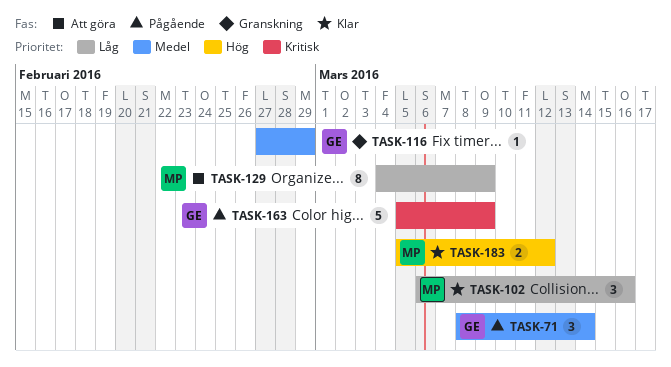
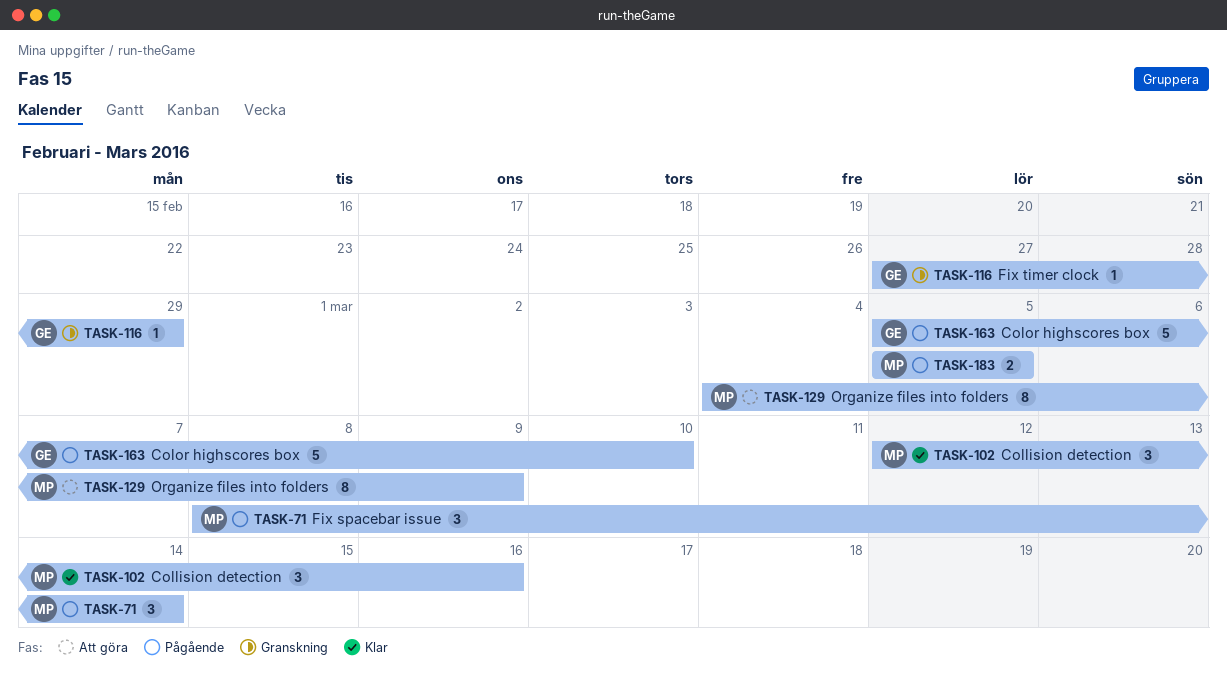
TASK-71, owner: GE -> MP
TASK-102, start: Mar 6 -> Mar 12
TASK-163, due: Mar 9 -> Mar 10
TASK-183, status: Klar -> Pågående
TASK-183, due: Mar 12 -> Mar 5

